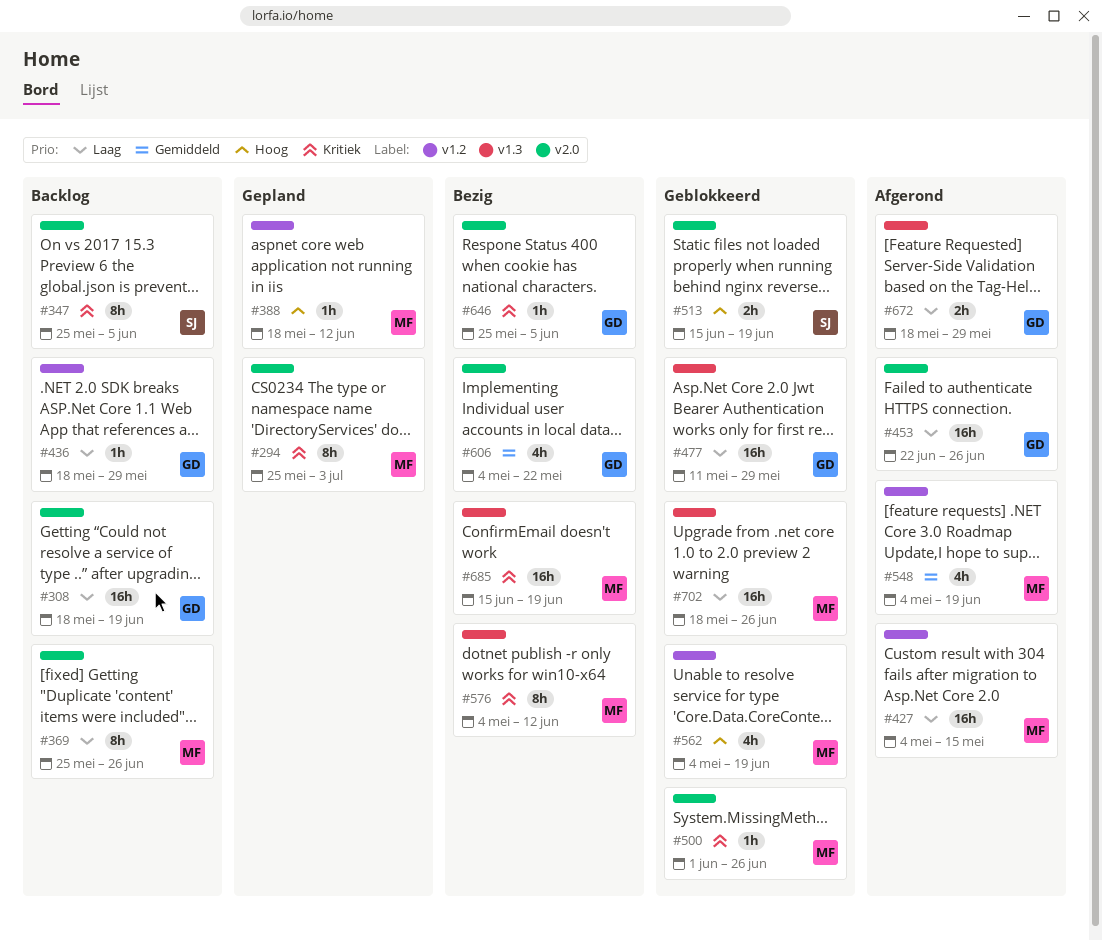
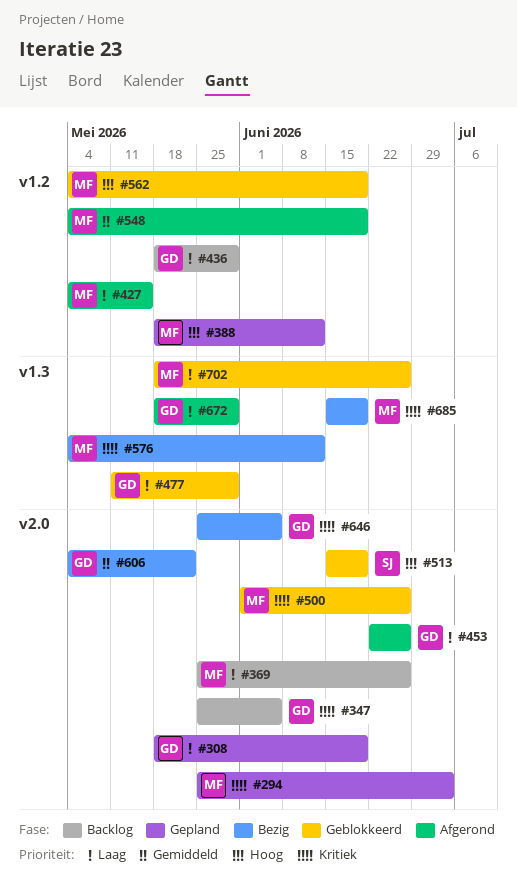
#308, status: Backlog -> Gepland
#347, owner: SJ -> GD

